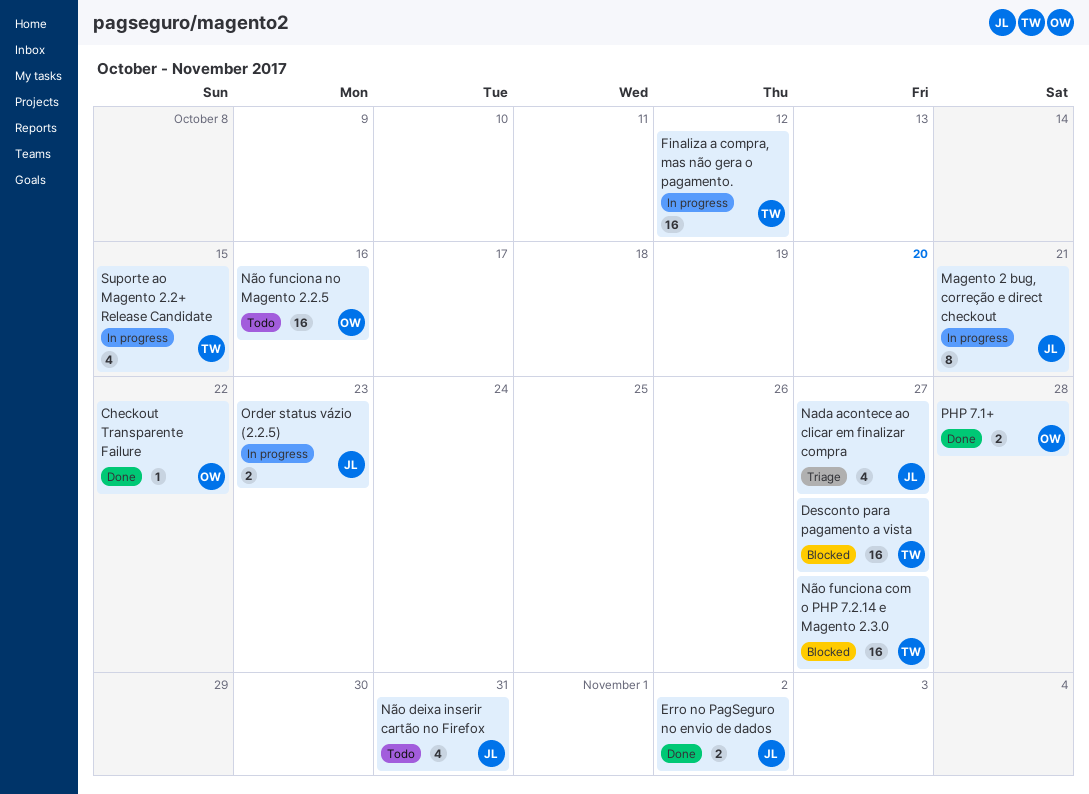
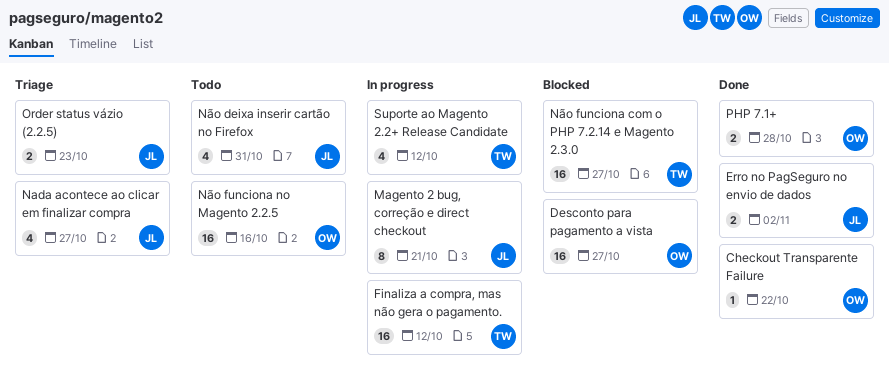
Desconto para pagamento a vista, owner: TW -> OW
Order status vázio (2.2.5), status: In progress -> Triage
Suporte ao Magento 2.2+ Release Candidate, due: Oct 15 -> Oct 12

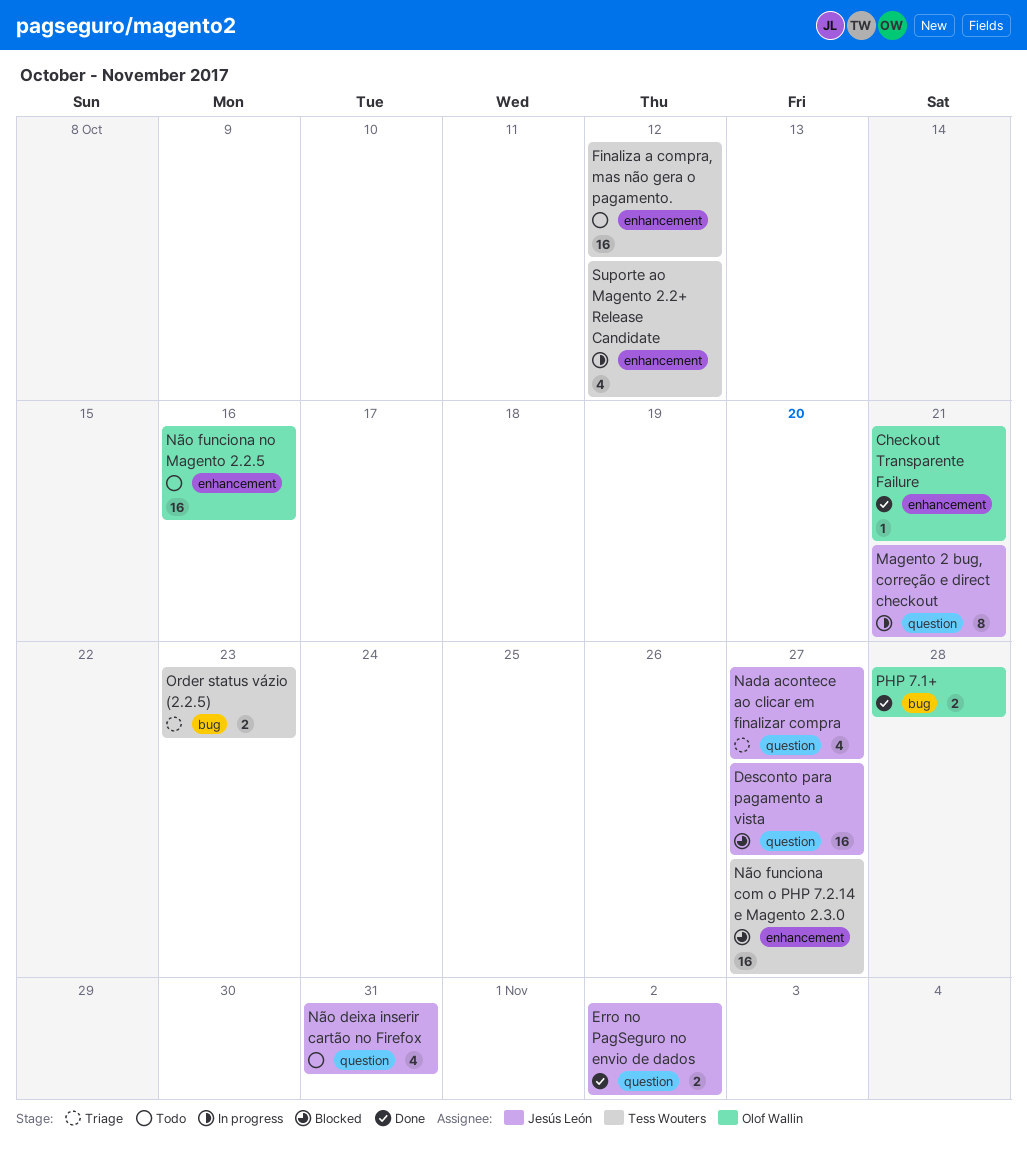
Checkout Transparente Failure, due: Oct 22 -> Oct 21
Desconto para pagamento a vista, owner: Olof Wallin -> Jesús León
Finaliza a compra, mas não gera o pagamento., status: In progress -> Todo
Order status vázio (2.2.5), owner: Jesús León -> Tess Wouters

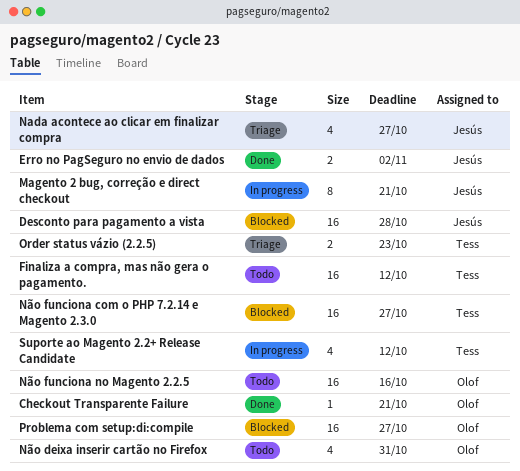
Desconto para pagamento a vista, due: Oct 27 -> Oct 28
Não deixa inserir cartão no Firefox, owner: Jesús León -> Olof Wallin
PHP 7.1+: present -> none
Problema com setup:di:compile: none -> present

